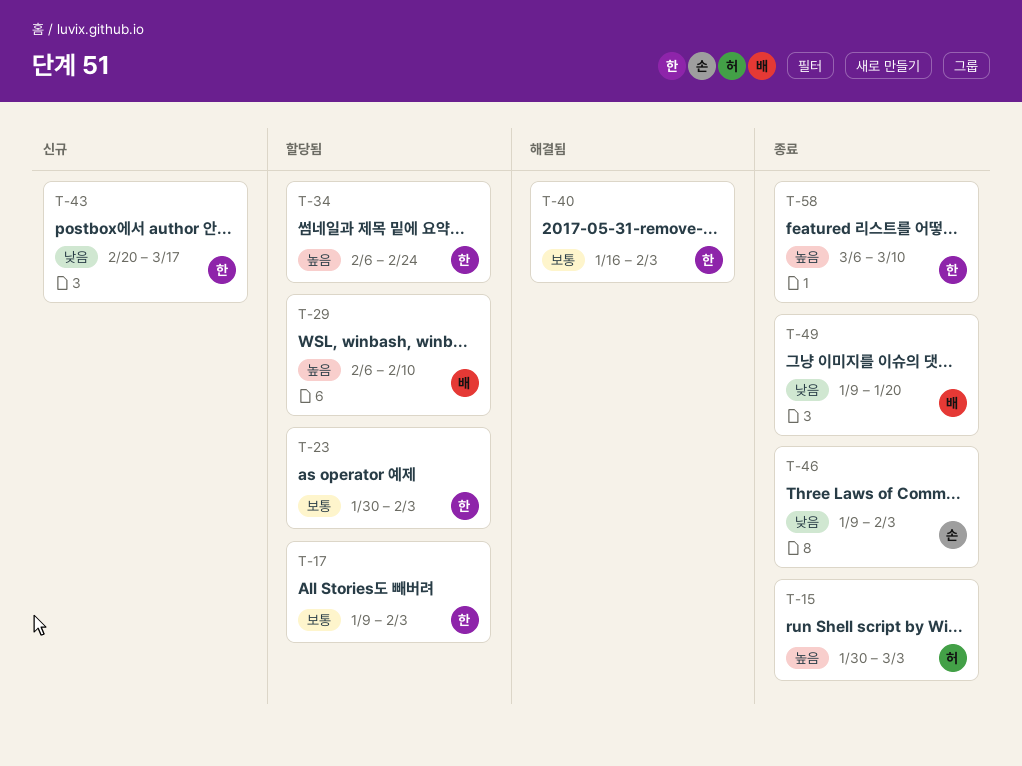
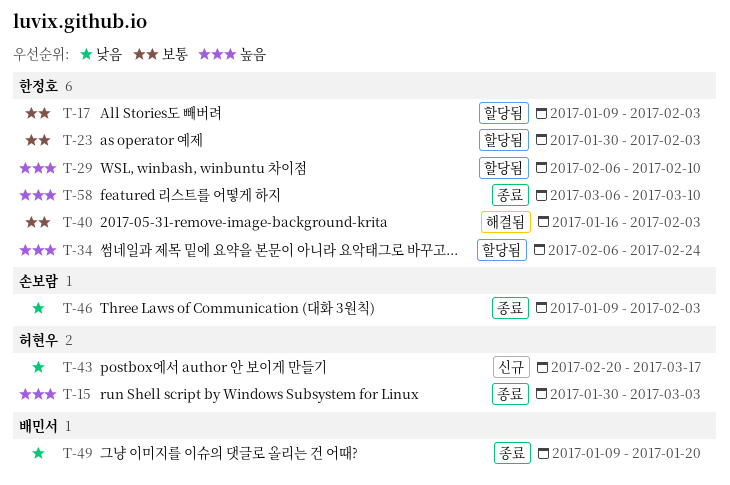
T-29, owner: 배민서 -> 한정호
T-43, owner: 한정호 -> 허현우

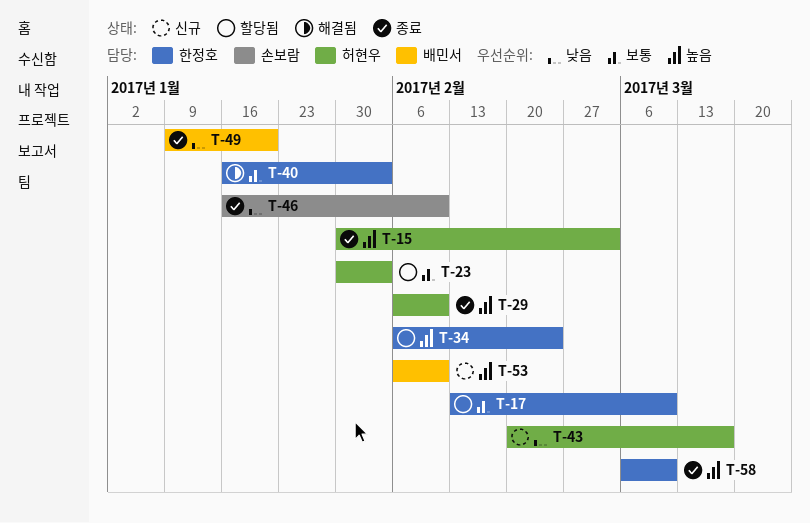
T-17, start: Jan 9 -> Feb 13
T-17, due: Feb 3 -> Mar 10
T-23, owner: 한정호 -> 허현우
T-29, status: 할당됨 -> 종료
T-29, owner: 한정호 -> 허현우
T-46, start: Jan 9 -> Jan 16
T-46, due: Feb 3 -> Feb 10
T-53: none -> present

